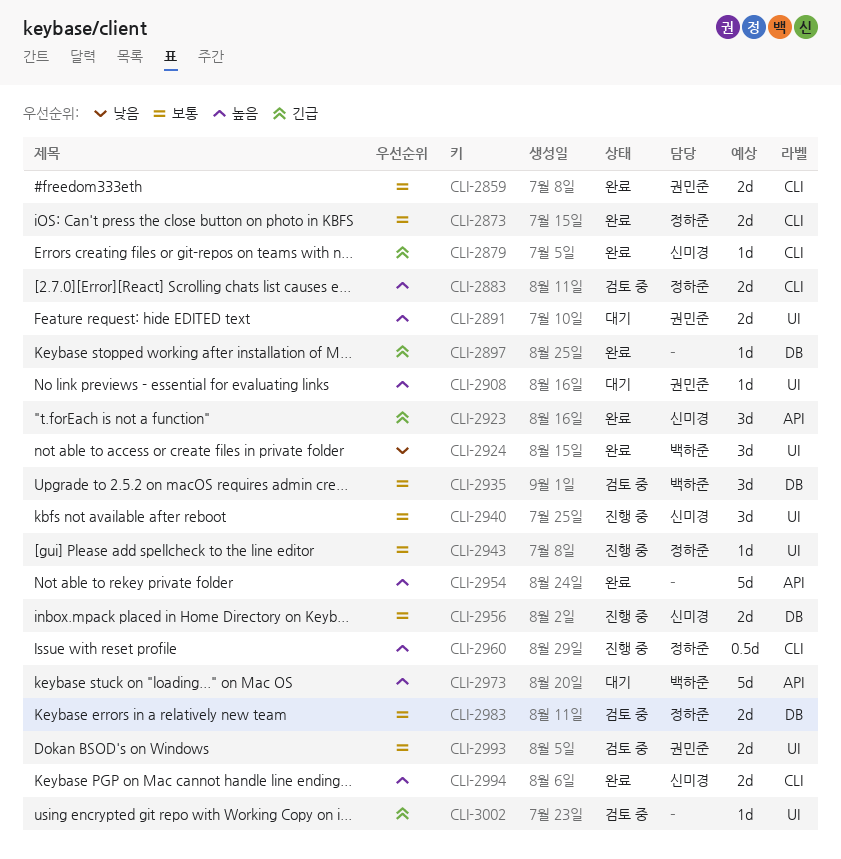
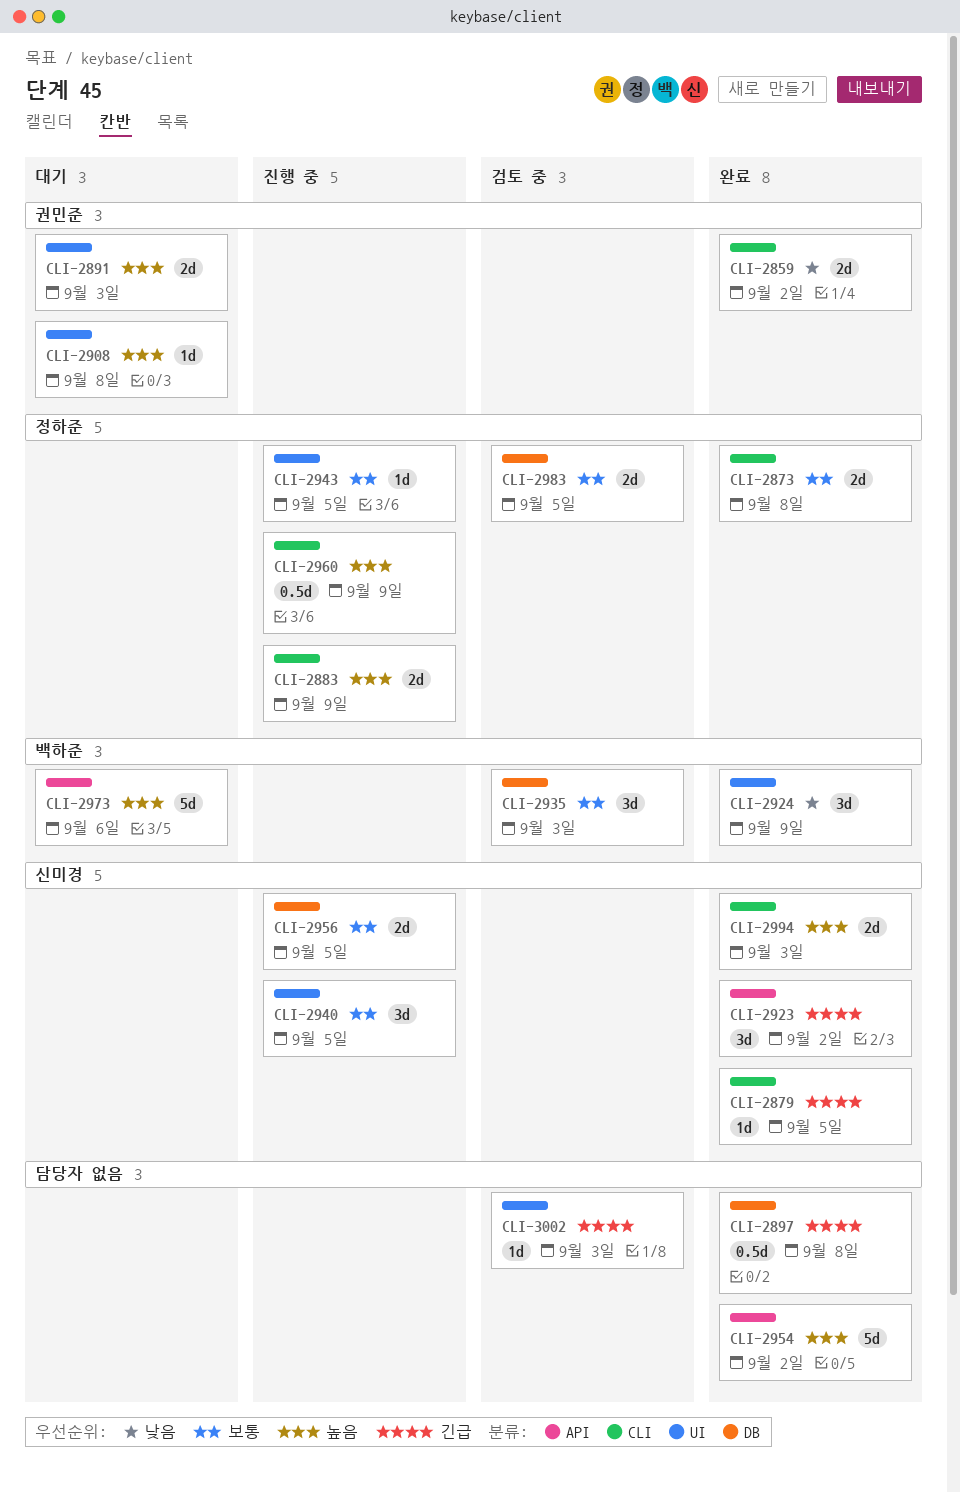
CLI-2859, priority: 보통 -> 낮음
CLI-2883, status: 검토 중 -> 진행 중
CLI-2897, estimate: 1d -> 0.5d
CLI-2993: present -> none

